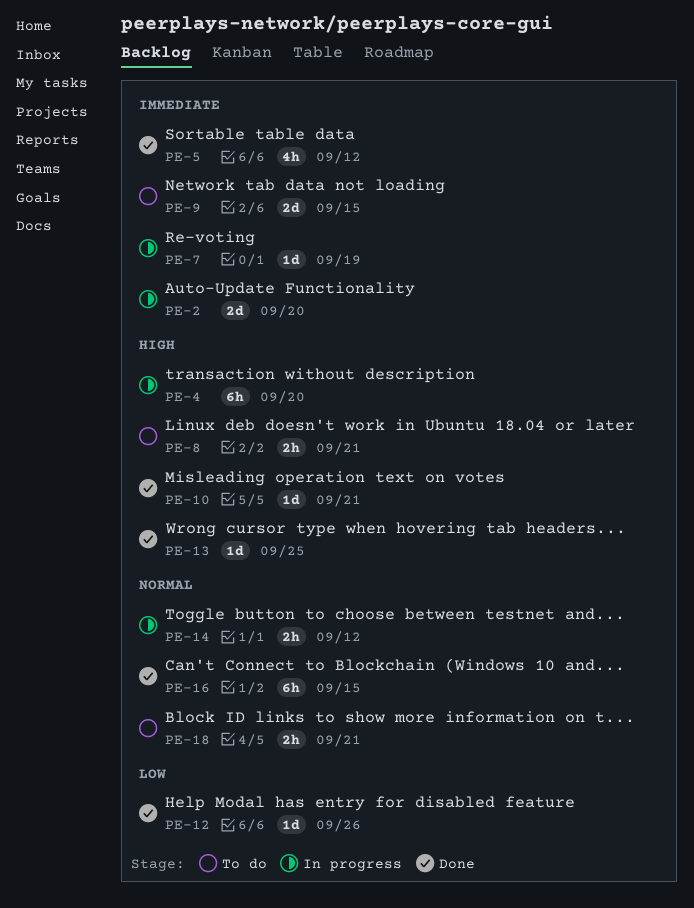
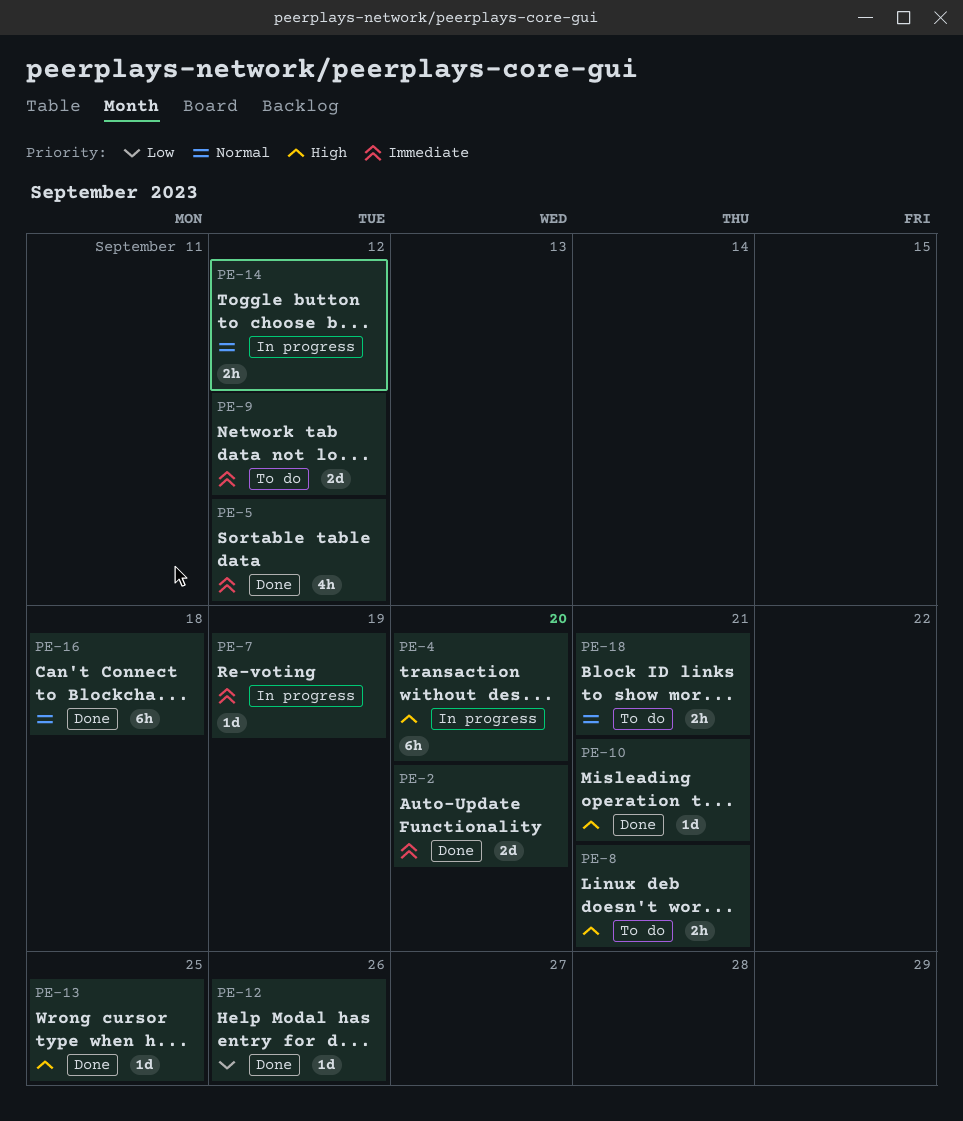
PE-2, status: In progress -> Done
PE-9, due: Sep 15 -> Sep 12
PE-16, due: Sep 15 -> Sep 18

